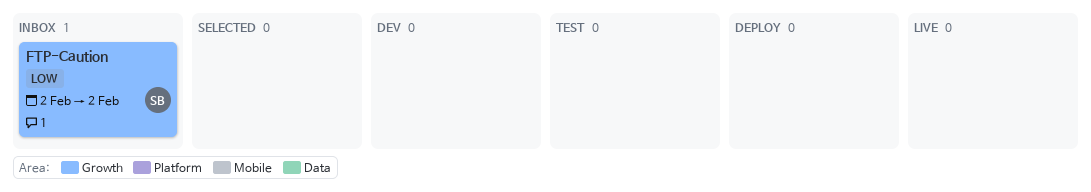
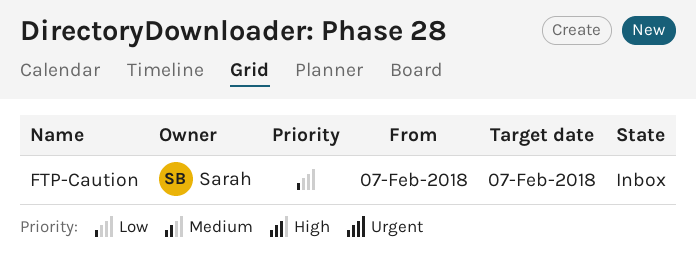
FTP-Caution, start: Feb 2 -> Feb 7
FTP-Caution, due: Feb 2 -> Feb 7

